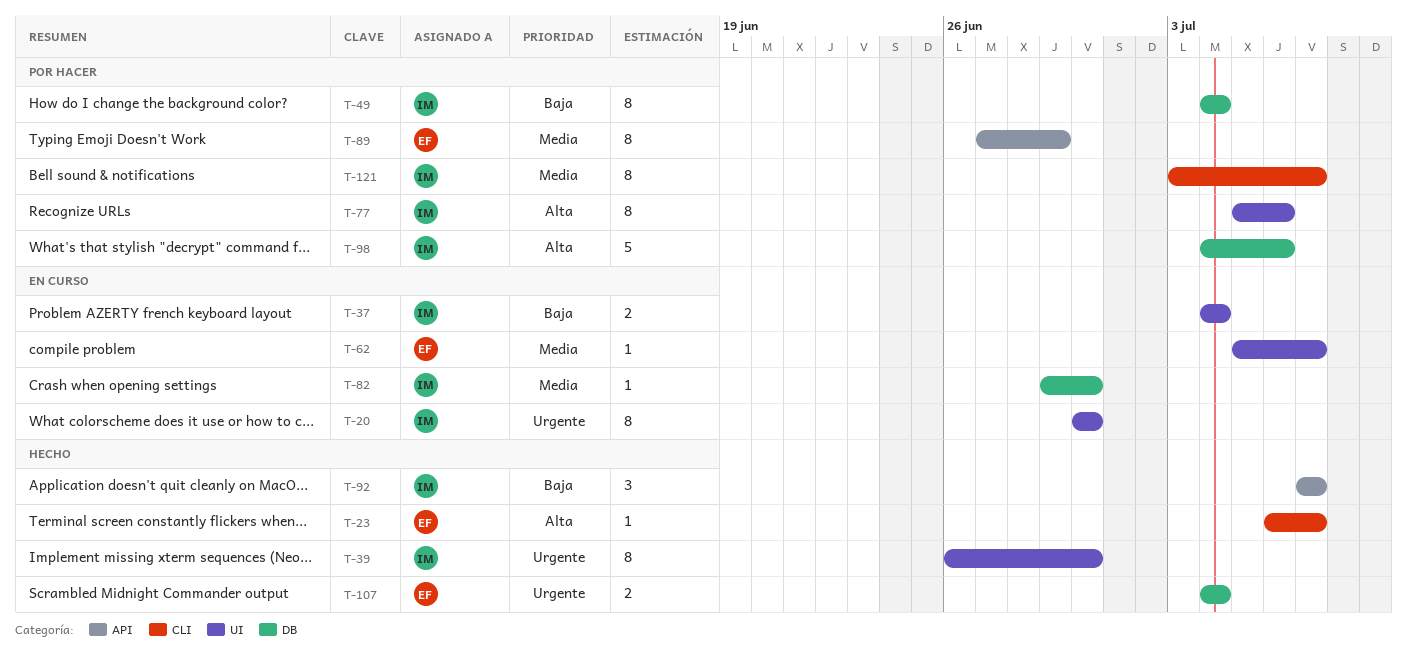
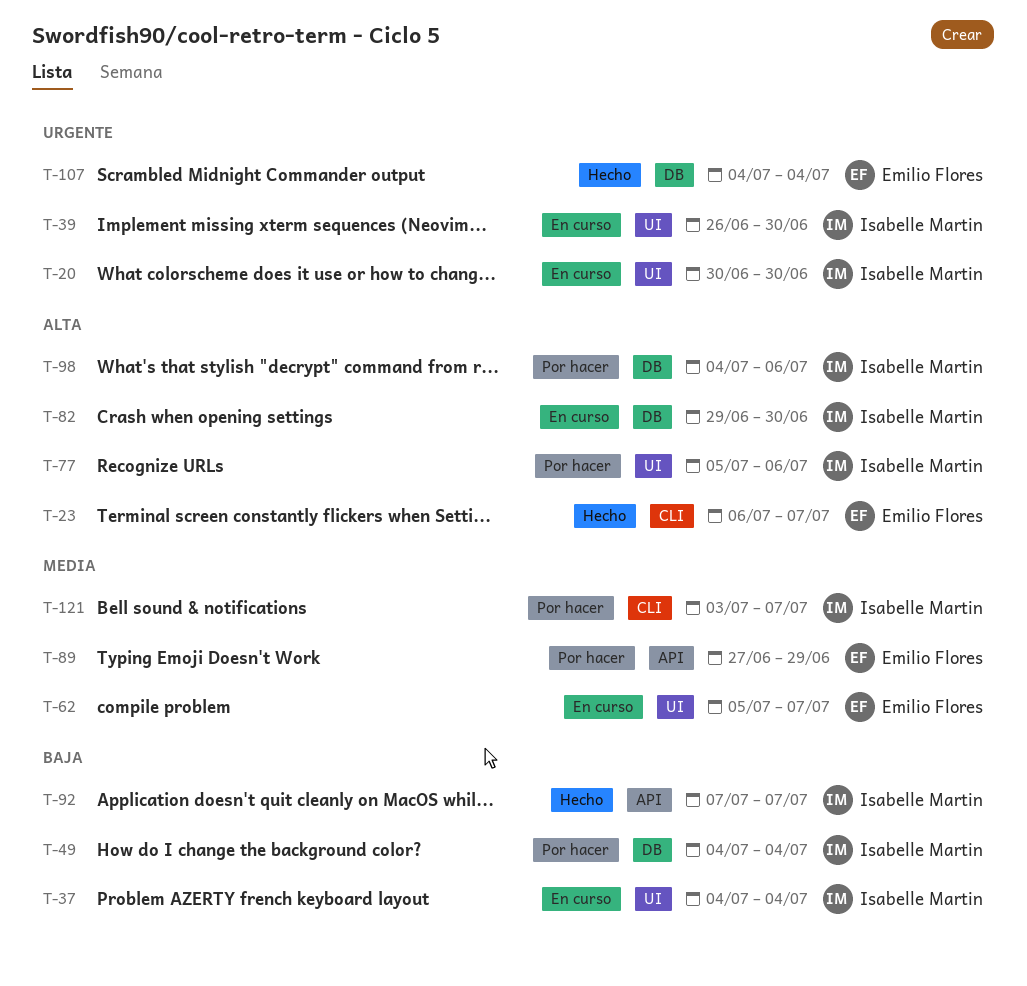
T-39, status: Hecho -> En curso
T-82, priority: Media -> Alta

